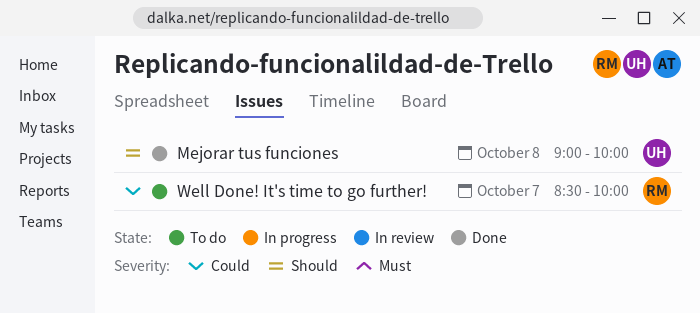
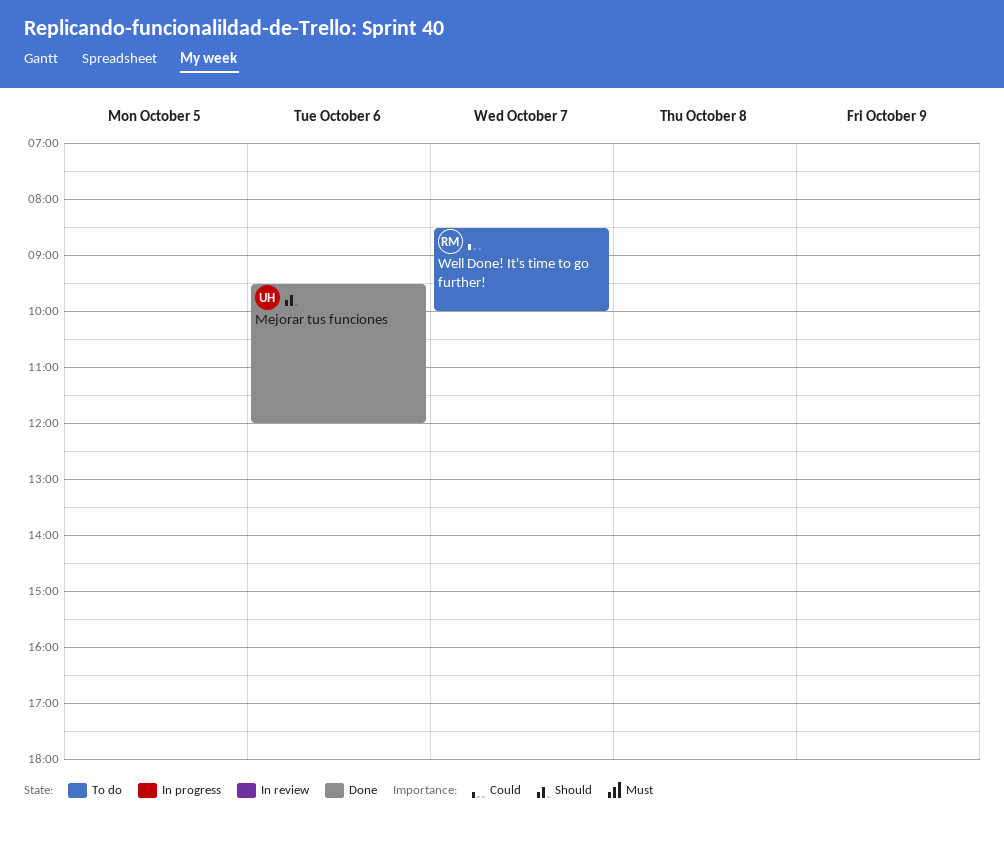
Mejorar tus funciones, day: Oct 8 -> Oct 6
Mejorar tus funciones, begins: 09:00 -> 09:30
Mejorar tus funciones, ends: 10:00 -> 12:00

